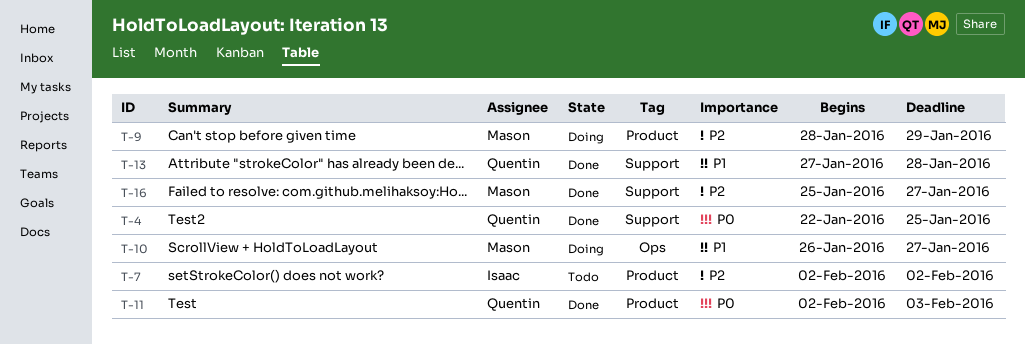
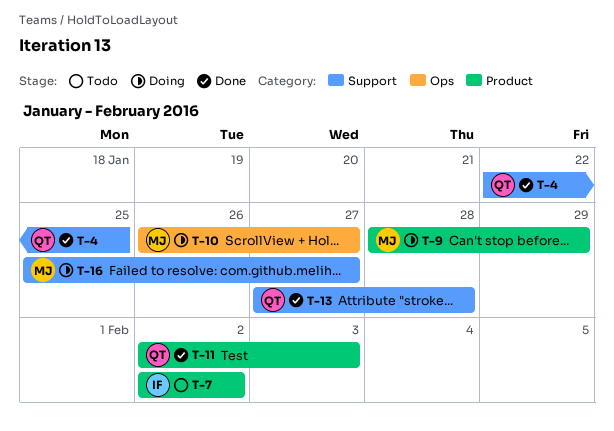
T-16, status: Done -> Doing

